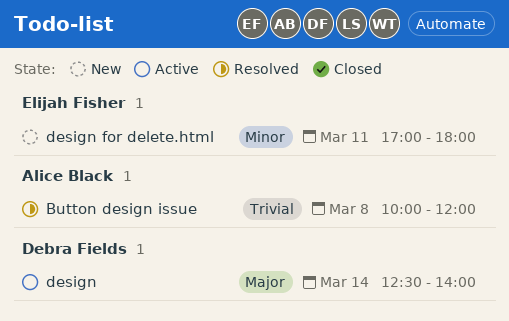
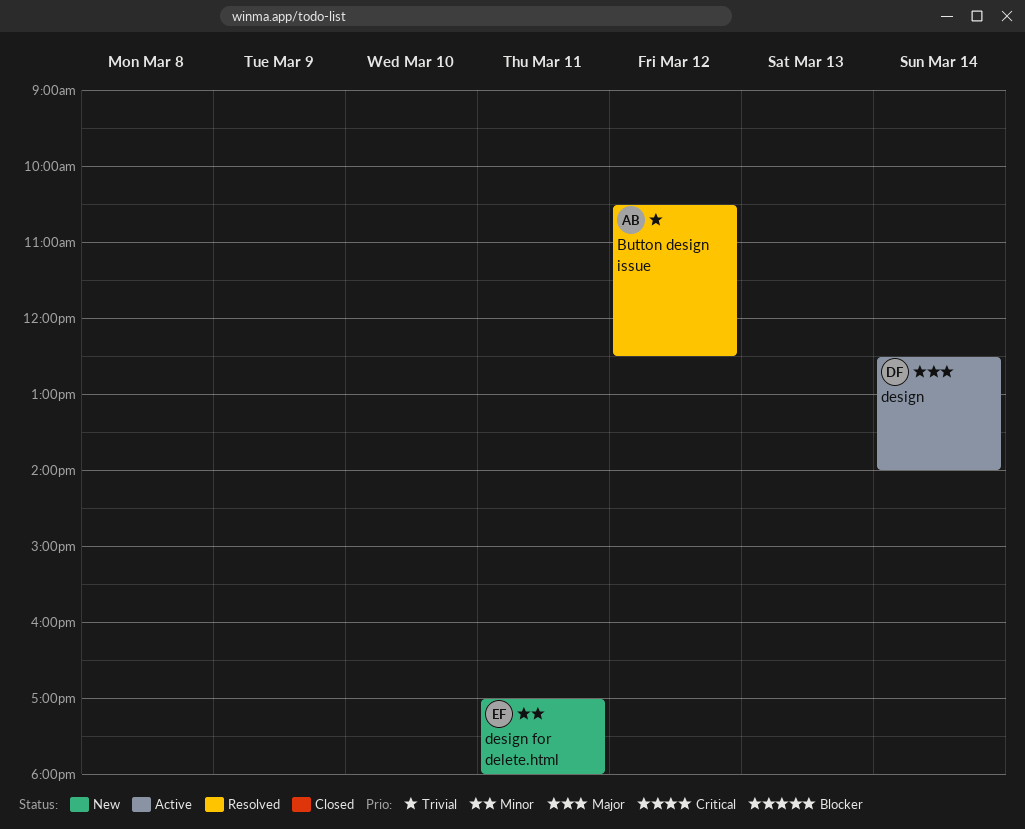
Button design issue, day: Mar 8 -> Mar 12
Button design issue, begins: 10:00 -> 10:30
Button design issue, ends: 12:00 -> 12:30

